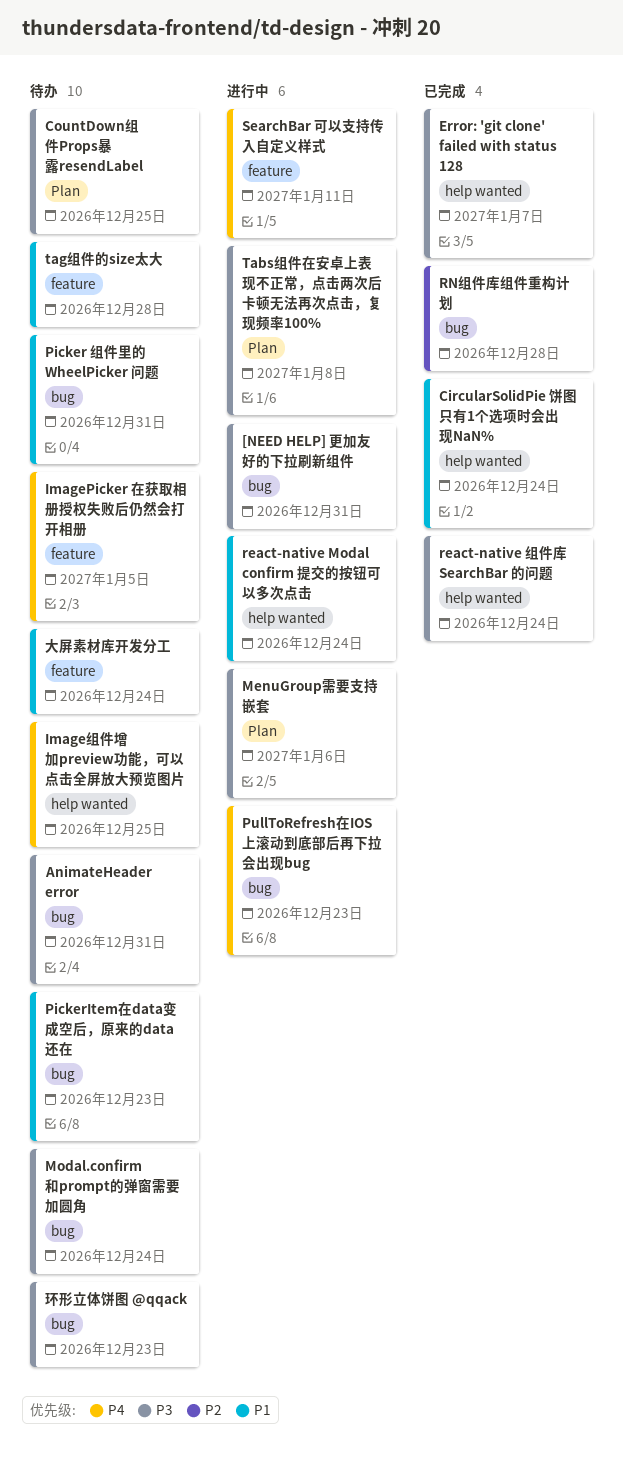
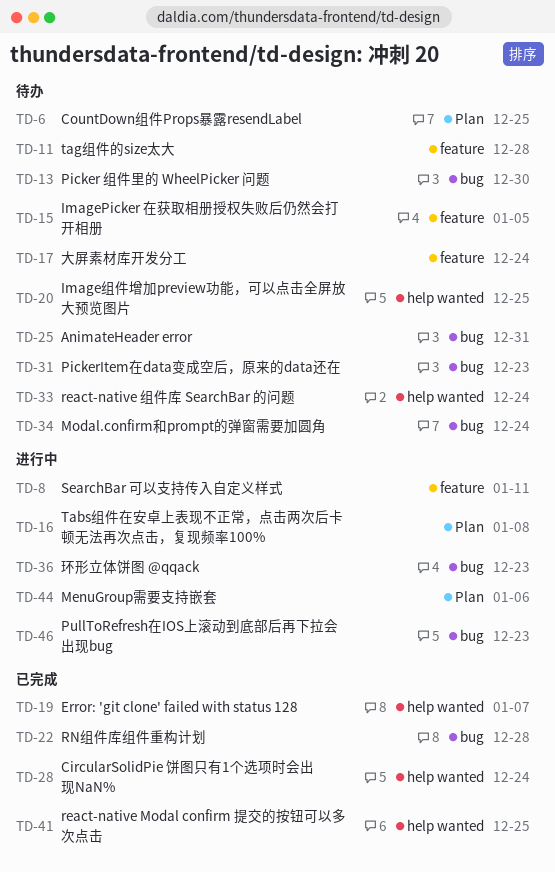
[NEED HELP] 更加友好的下拉刷新组件: present -> none
Picker 组件里的 WheelPicker 问题, due: Dec 31 -> Dec 30
react-native Modal confirm 提交的按钮可以多次点击, status: 进行中 -> 已完成
react-native Modal confirm 提交的按钮可以多次点击, due: Dec 24 -> Dec 25
react-native 组件库 SearchBar 的问题, status: 已完成 -> 待办
环形立体饼图 @qqack, status: 待办 -> 进行中

